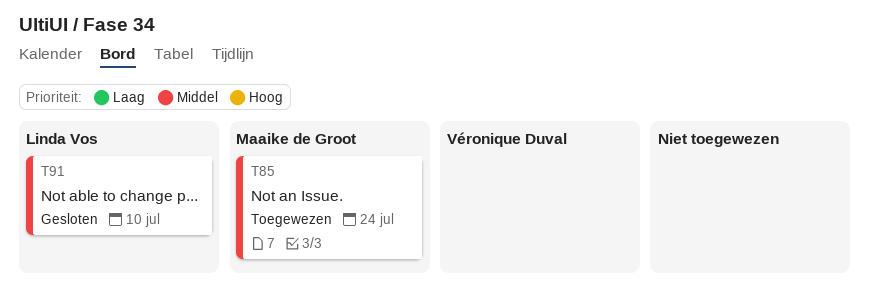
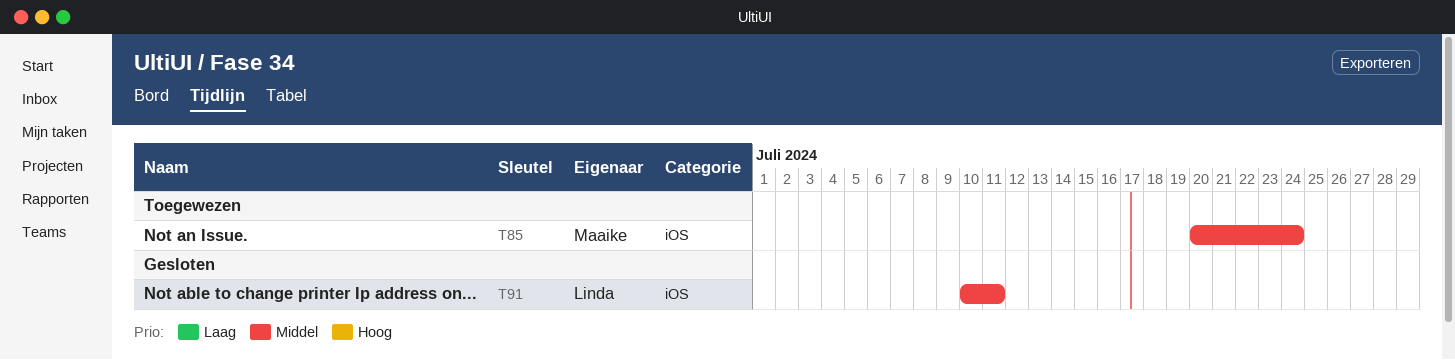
T91, due: Jul 10 -> Jul 11

